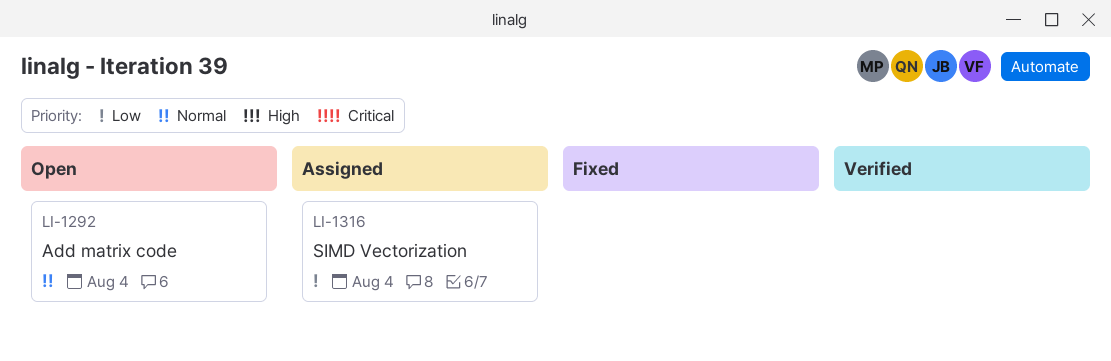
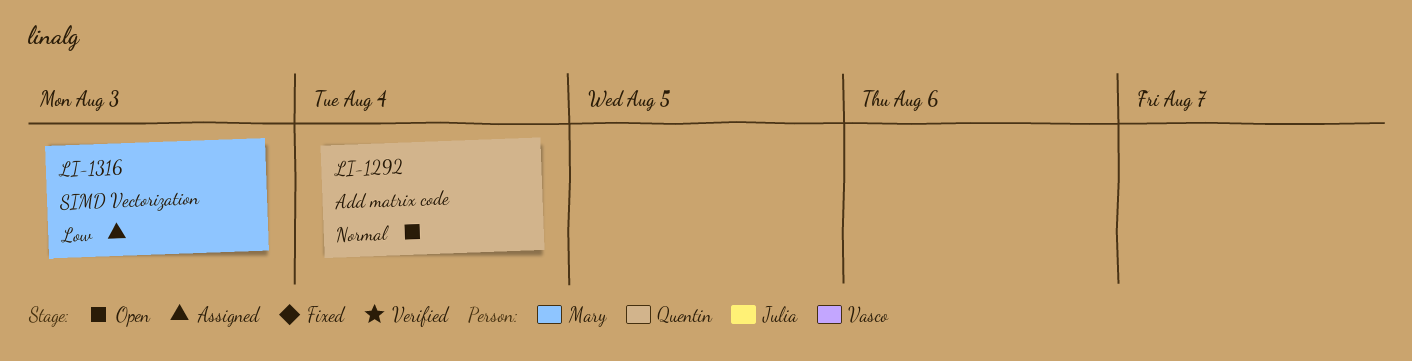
LI-1316, due: Aug 4 -> Aug 3

